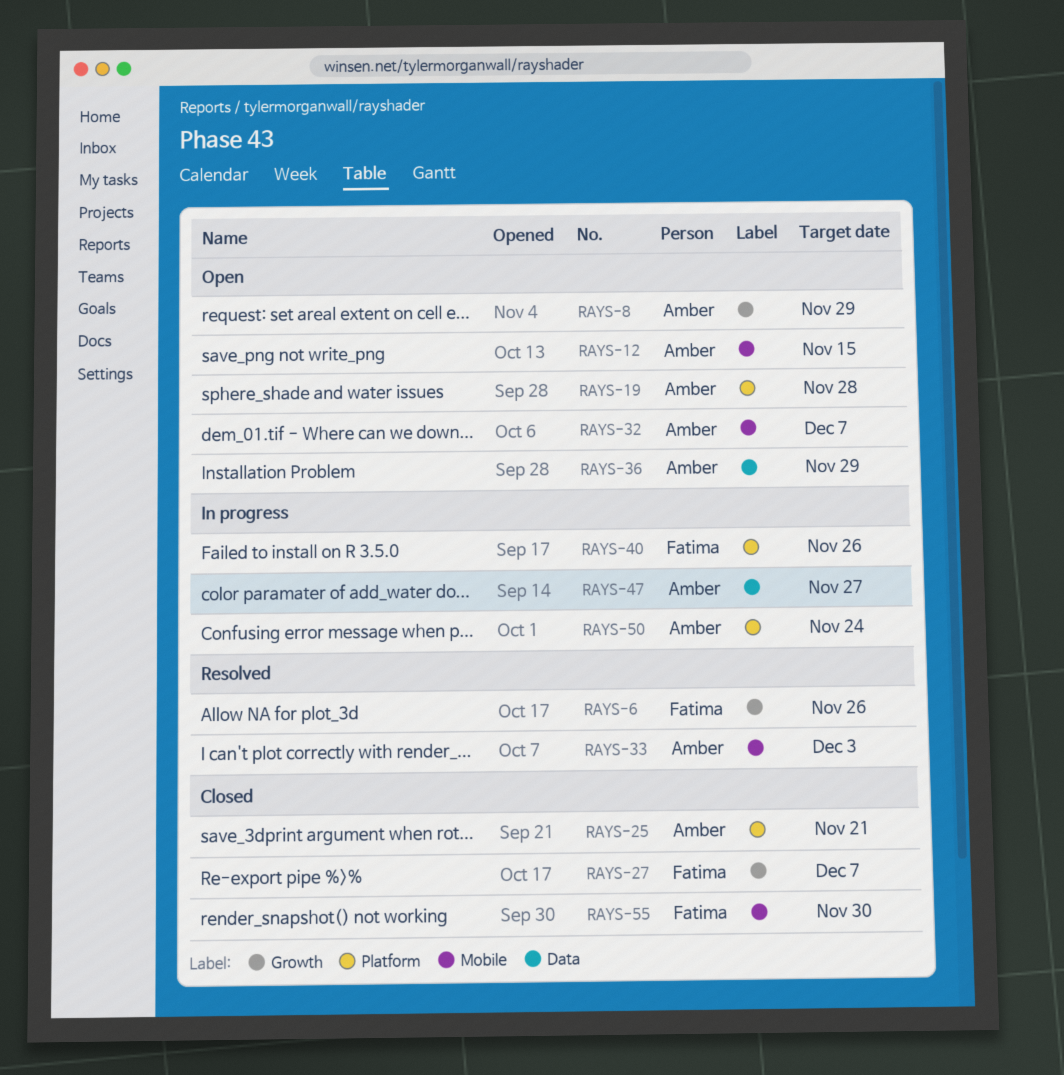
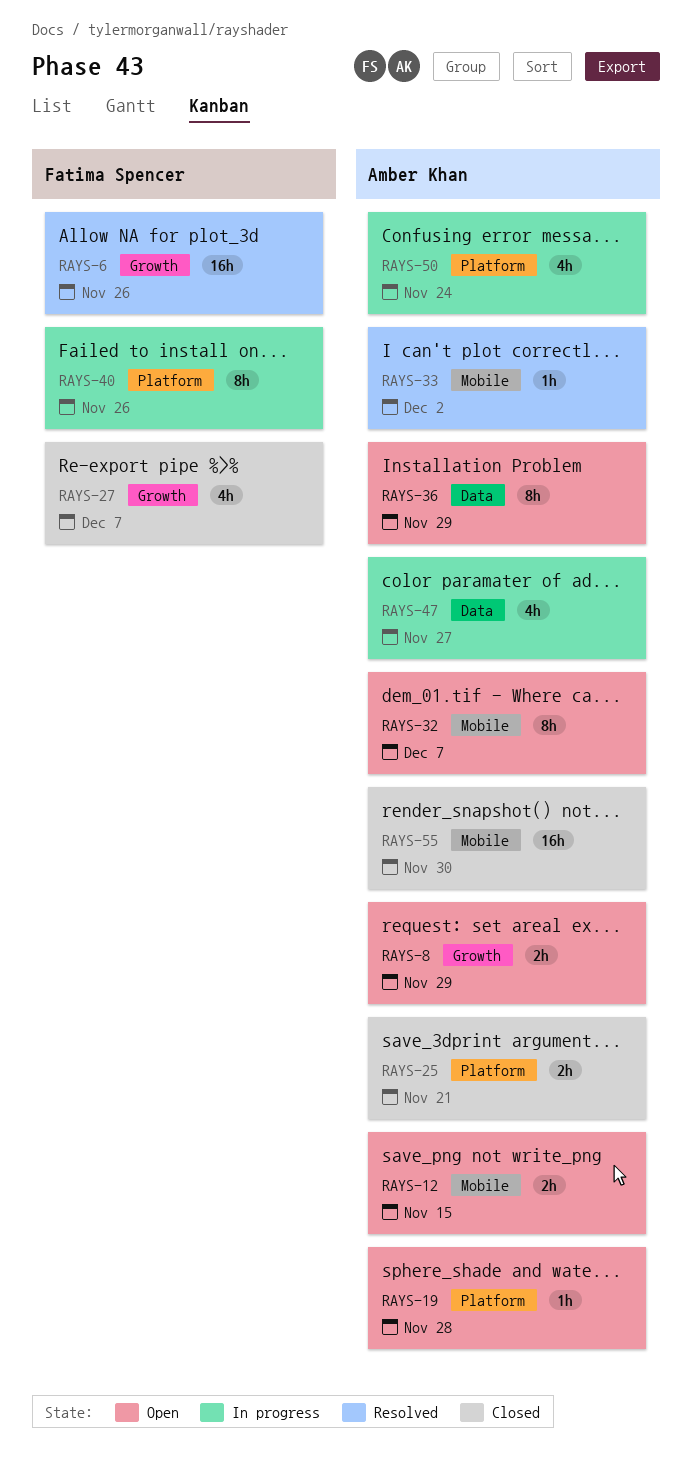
RAYS-33, due: Dec 3 -> Dec 2
RAYS-55, owner: Fatima Spencer -> Amber Khan

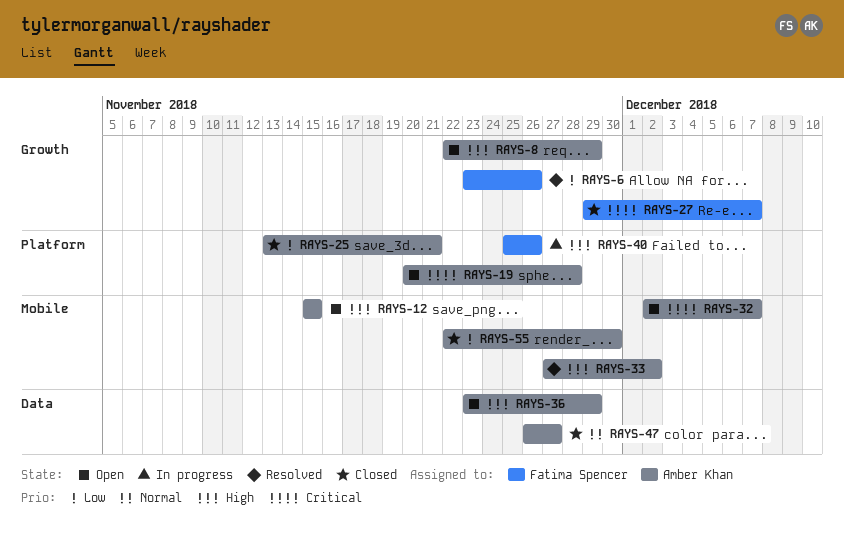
RAYS-47, status: In progress -> Closed
RAYS-50: present -> none

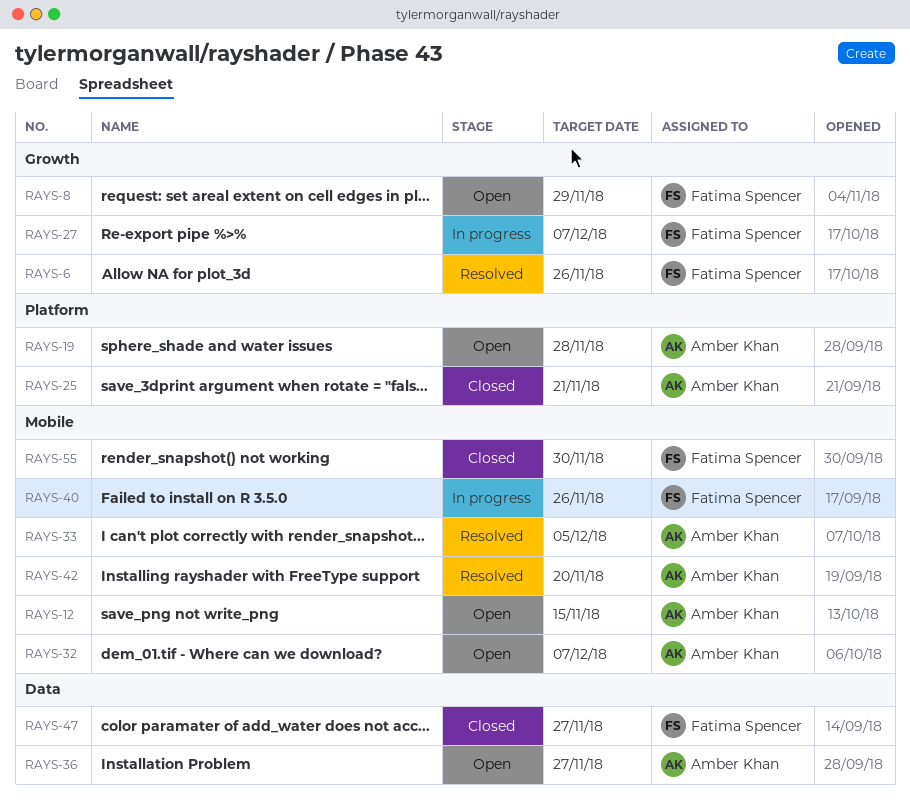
RAYS-8, owner: Amber Khan -> Fatima Spencer
RAYS-27, status: Closed -> In progress
RAYS-33, due: Dec 2 -> Dec 5
RAYS-36, due: Nov 29 -> Nov 27
RAYS-40, label: Platform -> Mobile
RAYS-42: none -> present
RAYS-47, owner: Amber Khan -> Fatima Spencer
RAYS-55, owner: Amber Khan -> Fatima Spencer

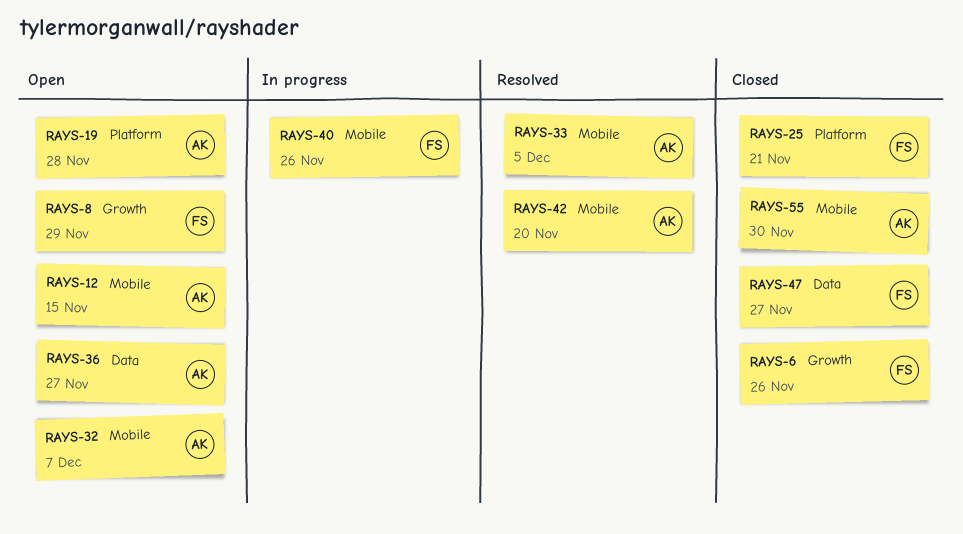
RAYS-6, status: Resolved -> Closed
RAYS-25, owner: Amber Khan -> Fatima Spencer
RAYS-27: present -> none
RAYS-55, owner: Fatima Spencer -> Amber Khan

